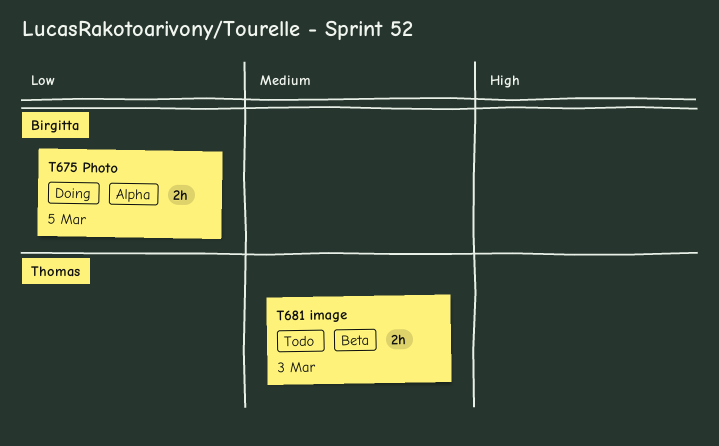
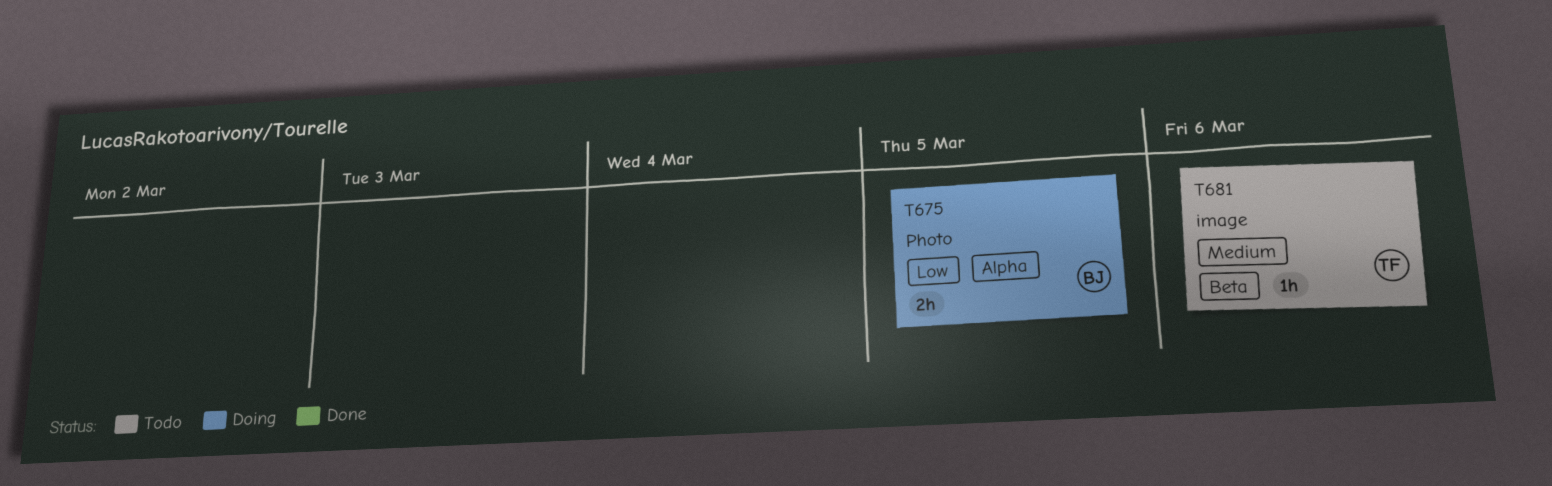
T681, estimate: 2h -> 1h
T681, due: Mar 3 -> Mar 6

